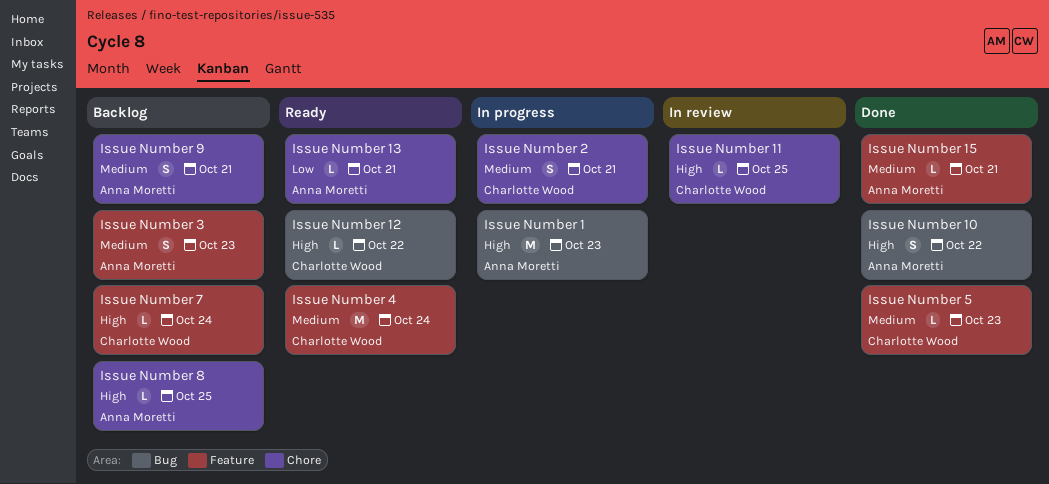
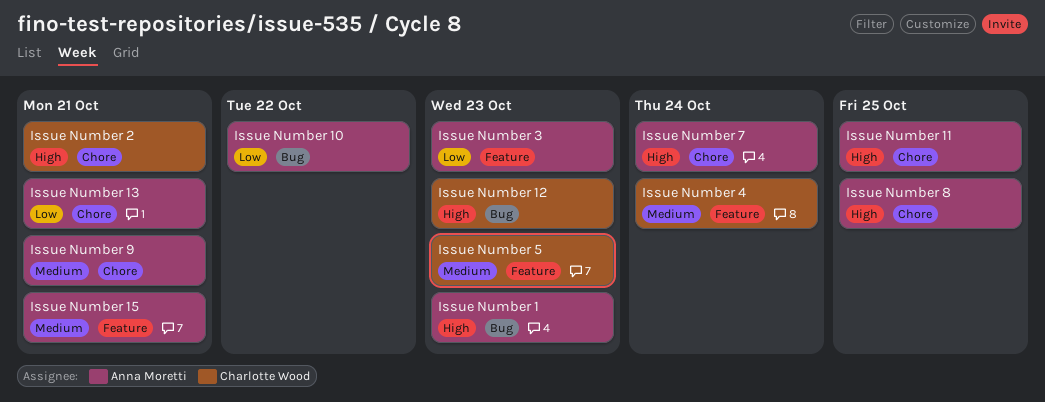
Issue Number 10, priority: High -> Low
Issue Number 11, owner: Charlotte Wood -> Anna Moretti
Issue Number 12, due: Oct 22 -> Oct 23
Issue Number 2, priority: Medium -> High
Issue Number 3, priority: Medium -> Low
Issue Number 7, owner: Charlotte Wood -> Anna Moretti
Issue Number 7, label: Feature -> Chore

